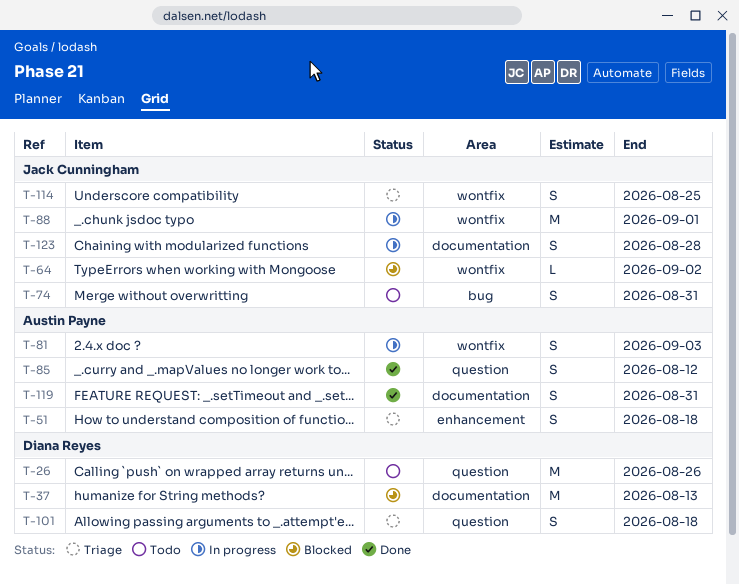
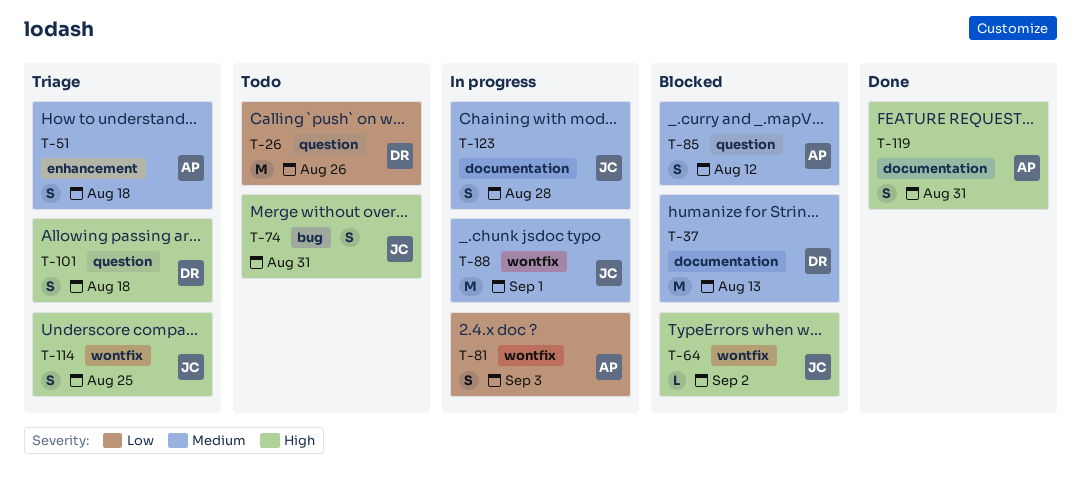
T-85, status: Done -> Blocked

